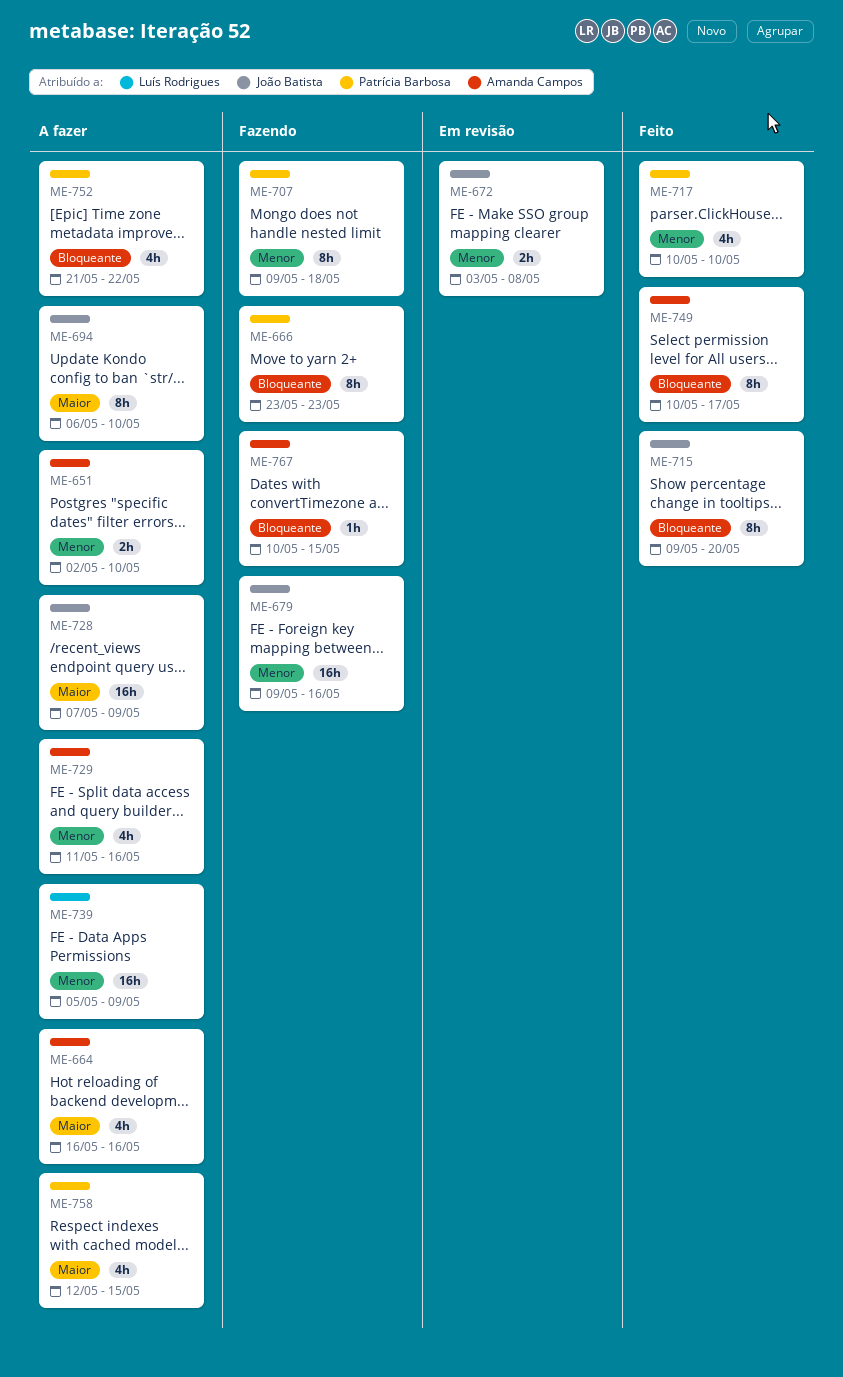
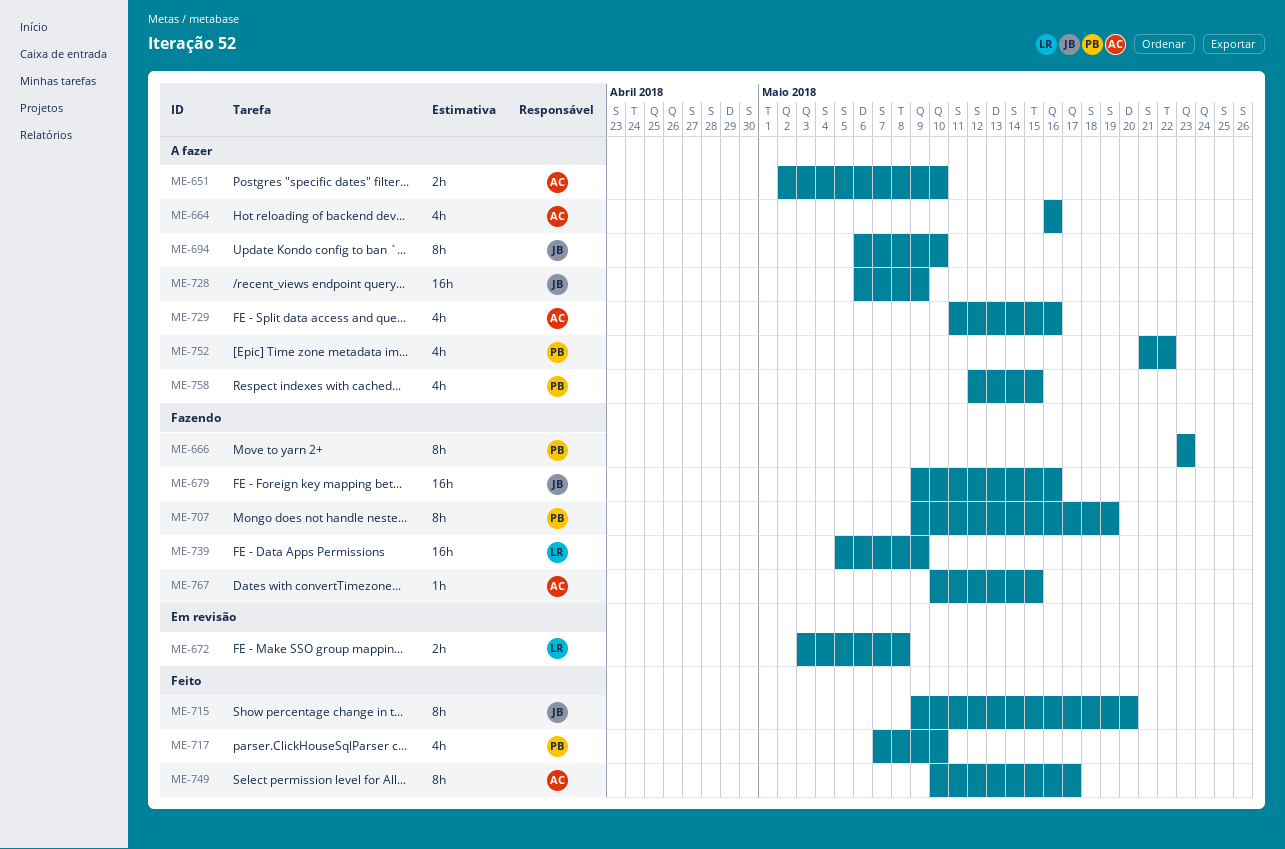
ME-672, owner: João Batista -> Luís Rodrigues
ME-707, due: May 18 -> May 19
ME-717, start: May 10 -> May 7
ME-728, start: May 7 -> May 6
ME-739, status: A fazer -> Fazendo

